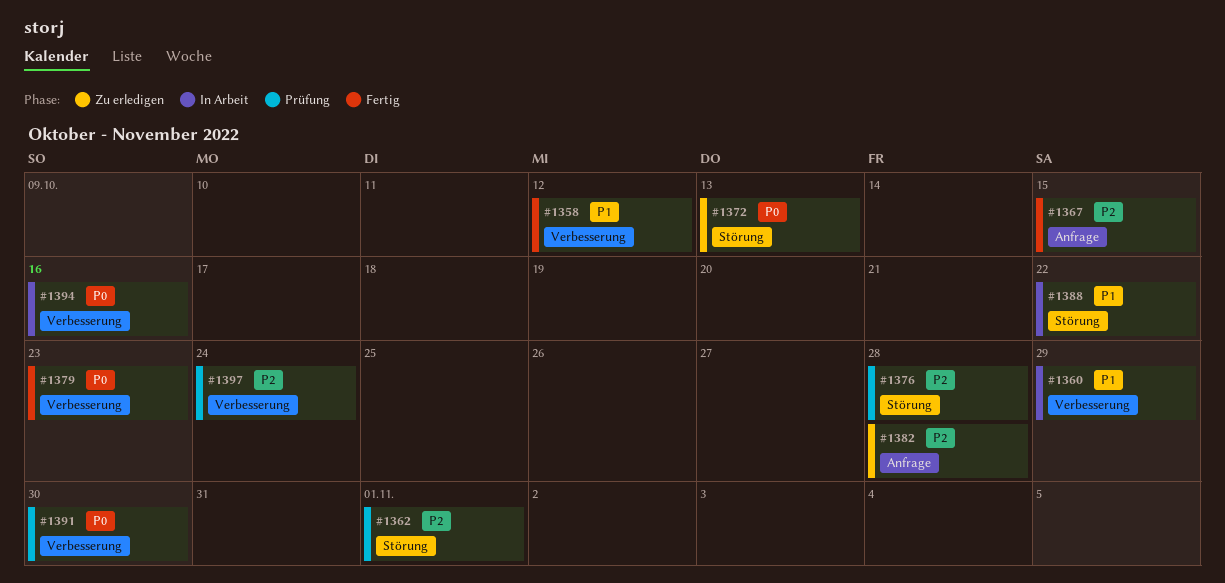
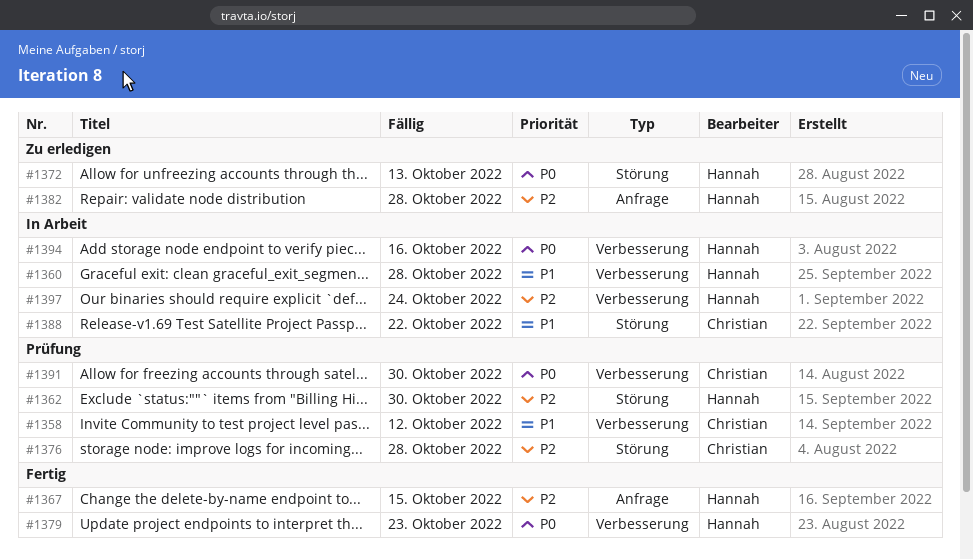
#1358, status: Fertig -> Prüfung
#1360, due: Oct 29 -> Oct 28
#1362, due: Nov 1 -> Oct 30
#1397, status: Prüfung -> In Arbeit

